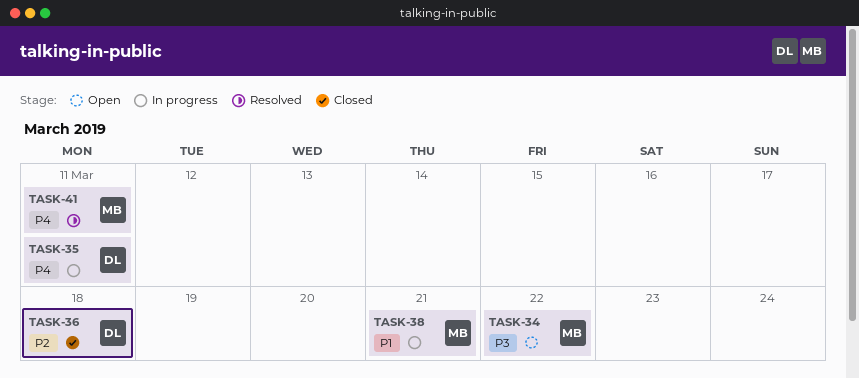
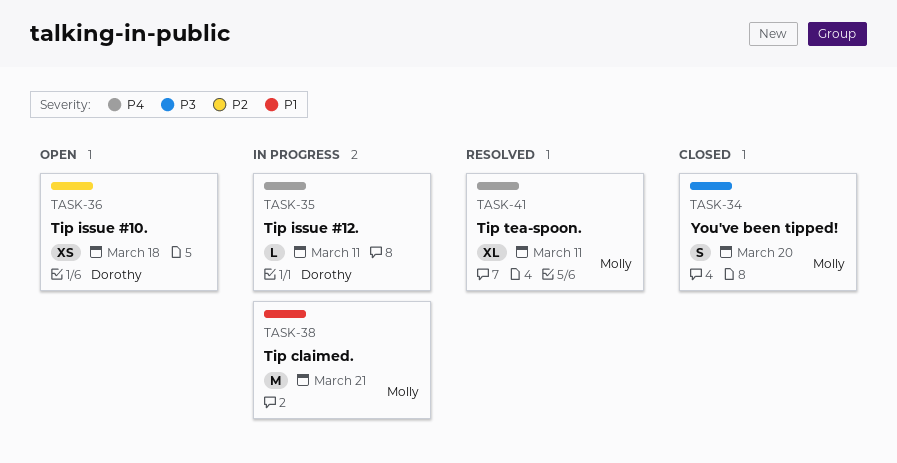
TASK-34, status: Open -> Closed
TASK-34, due: Mar 22 -> Mar 20
TASK-36, status: Closed -> Open

